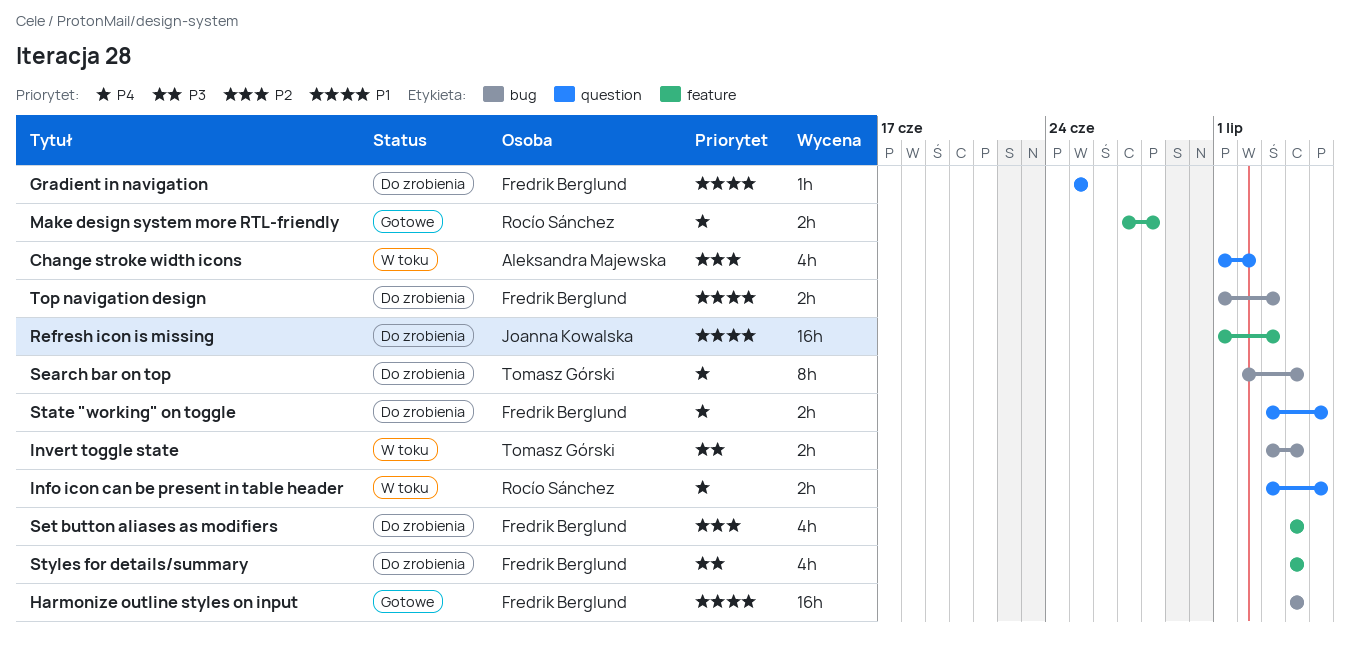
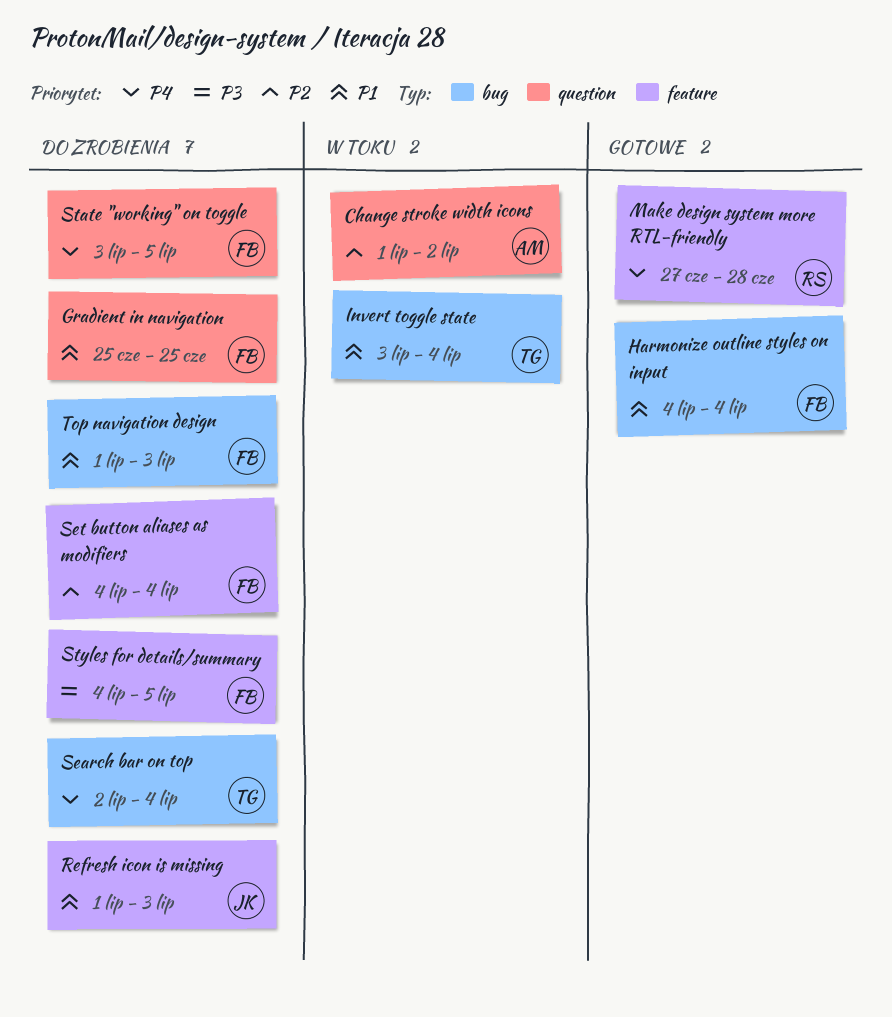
Info icon can be present in table header: present -> none
Invert toggle state, priority: P3 -> P1
Styles for details/summary, due: Jul 4 -> Jul 5

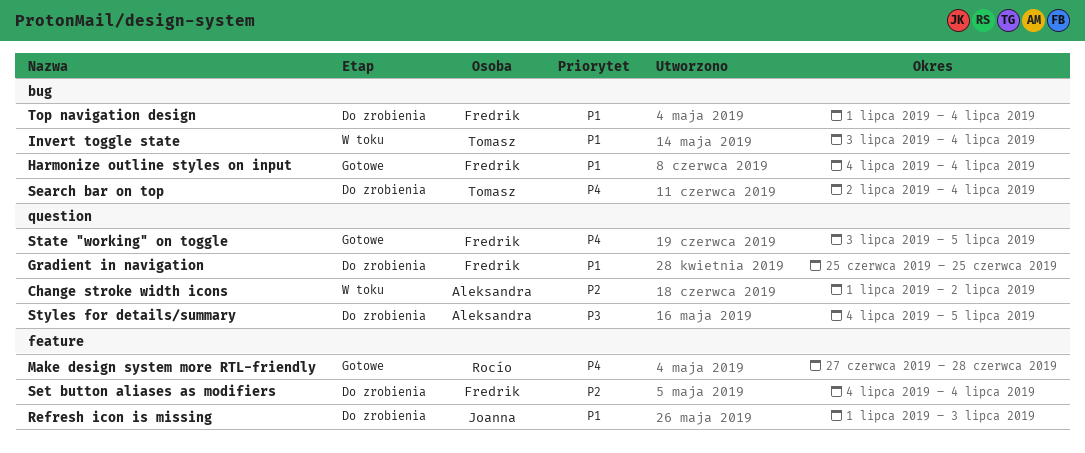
State "working" on toggle, status: Do zrobienia -> Gotowe
Styles for details/summary, owner: Fredrik -> Aleksandra
Styles for details/summary, label: feature -> question
Top navigation design, due: Jul 3 -> Jul 4

